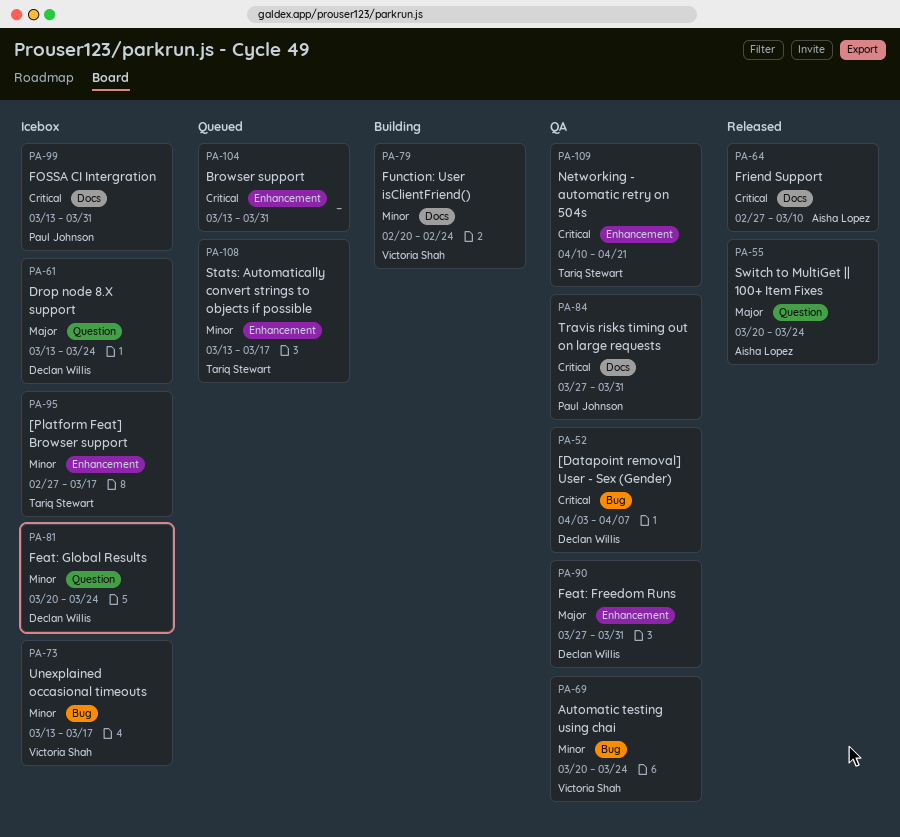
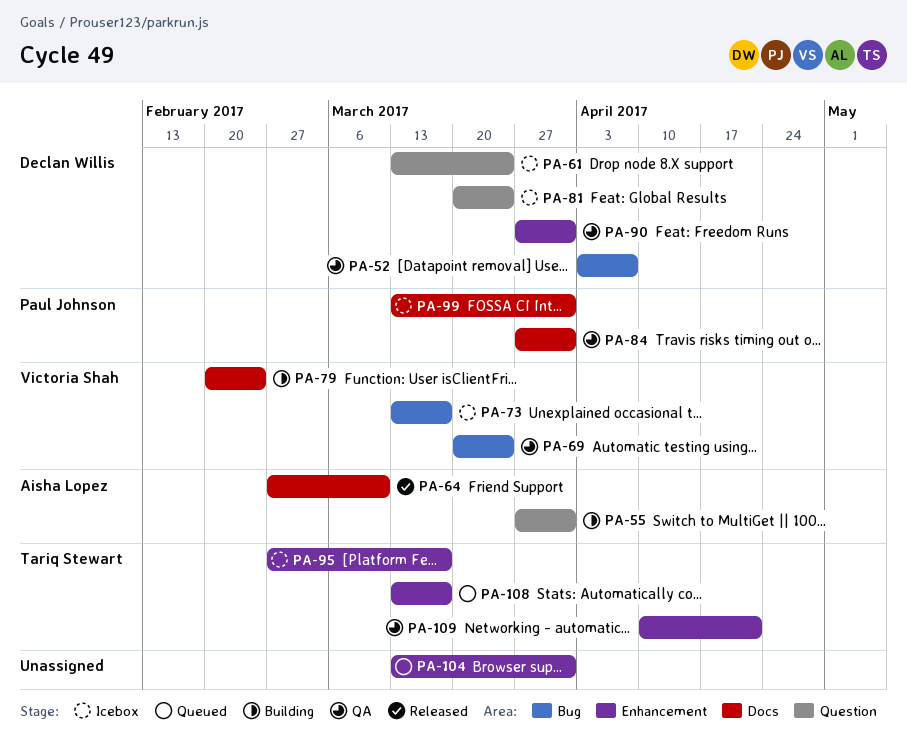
PA-55, status: Released -> Building
PA-55, start: Mar 20 -> Mar 27
PA-55, due: Mar 24 -> Mar 31

